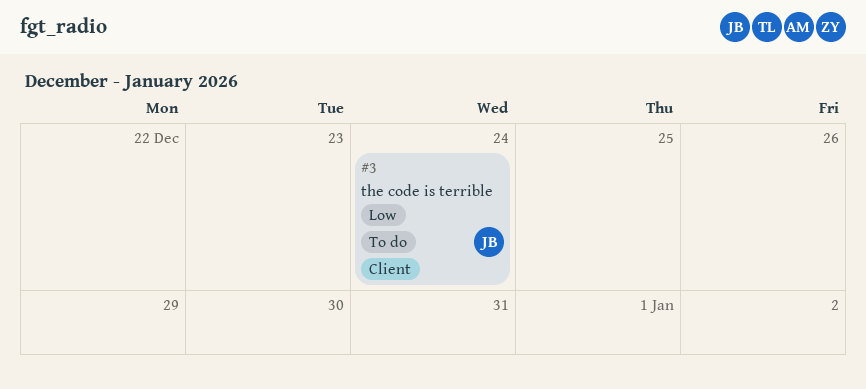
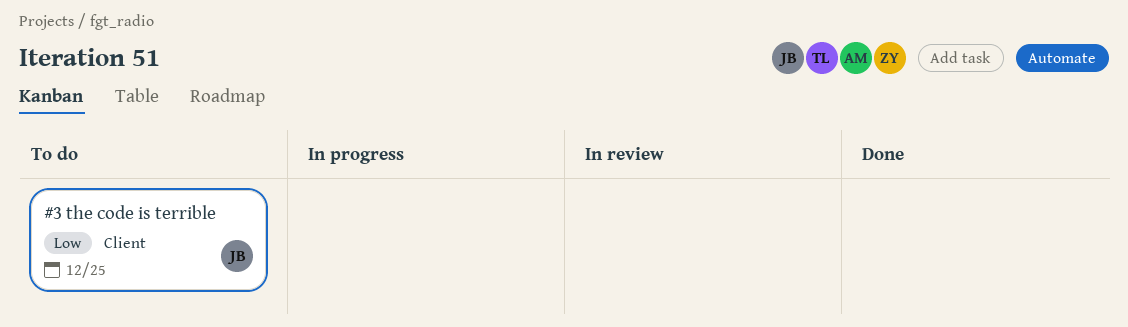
#3, due: Dec 24 -> Dec 25

